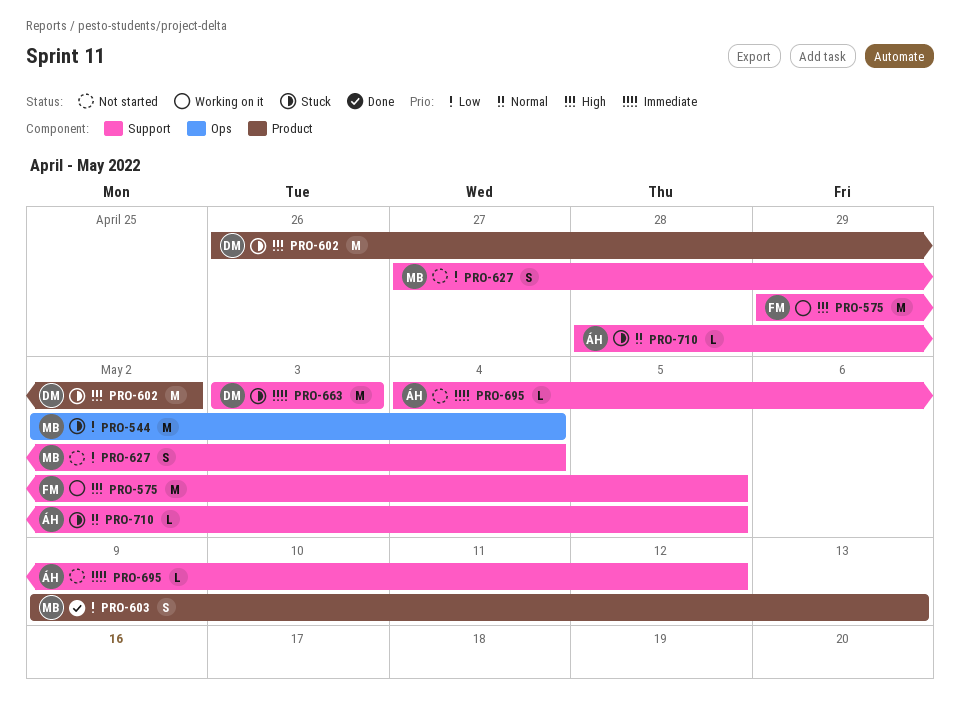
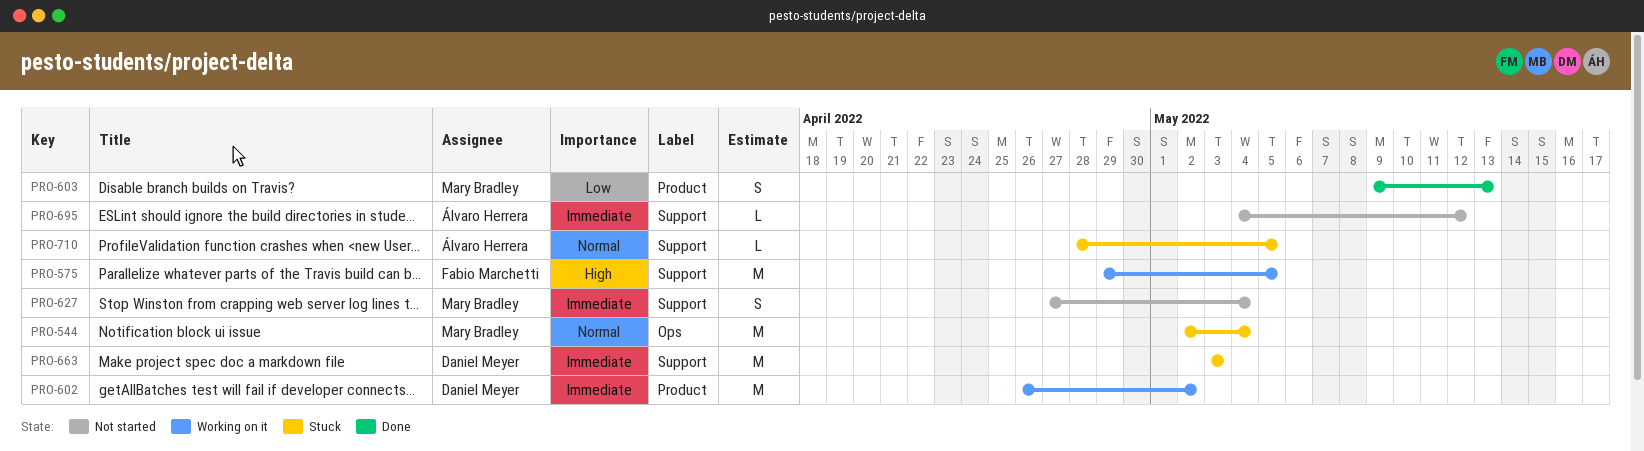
PRO-544, priority: Low -> Normal
PRO-602, status: Stuck -> Working on it
PRO-602, priority: High -> Immediate
PRO-627, priority: Low -> Immediate

